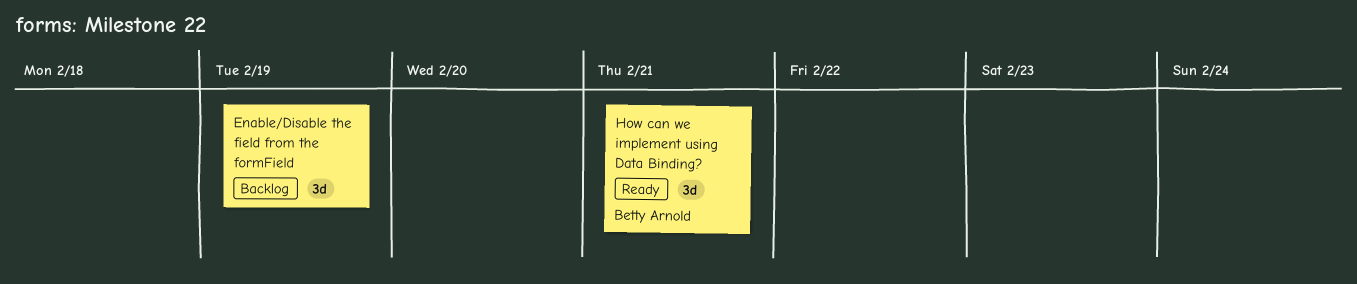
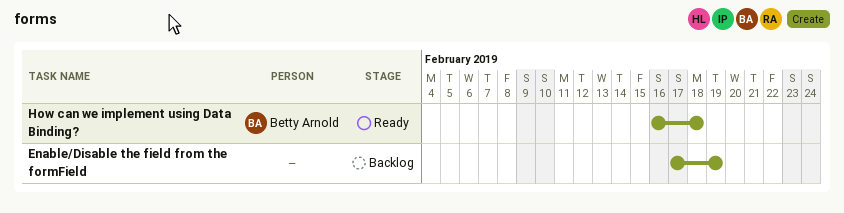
How can we implement using Data Binding?, due: Feb 21 -> Feb 18

